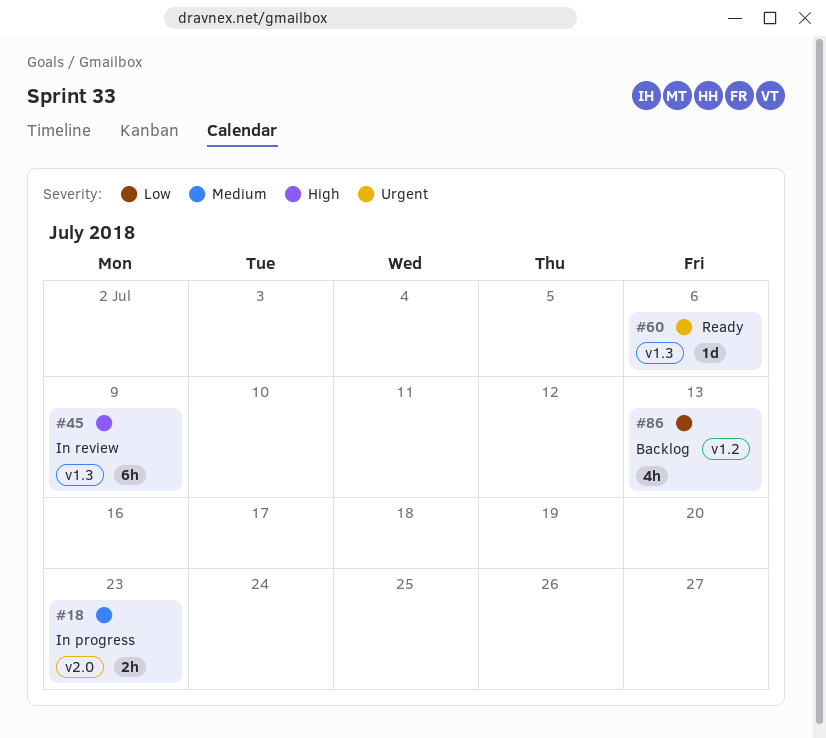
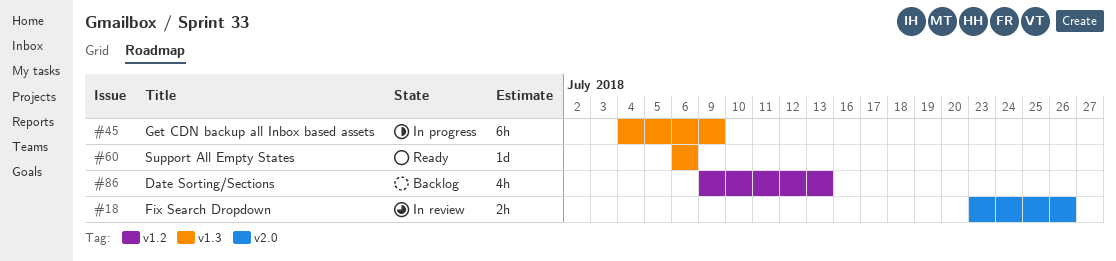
#18, status: In progress -> In review
#18, due: Jul 23 -> Jul 26
#45, status: In review -> In progress

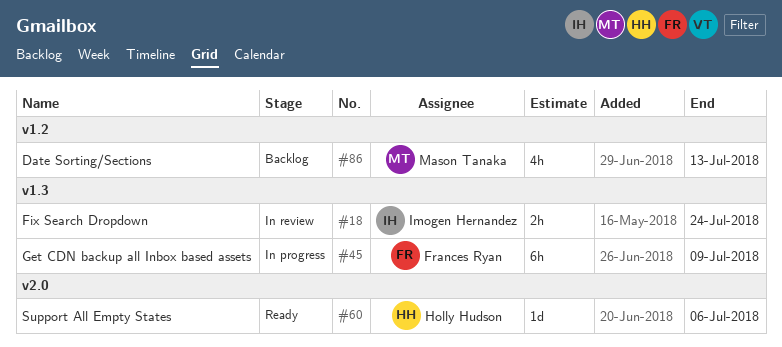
#18, label: v2.0 -> v1.3
#18, due: Jul 26 -> Jul 24
#60, label: v1.3 -> v2.0

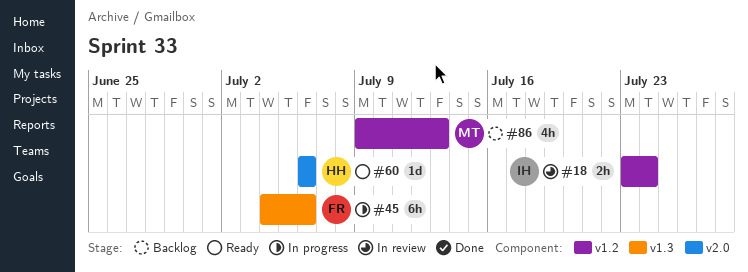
#18, label: v1.3 -> v1.2
#45, due: Jul 9 -> Jul 6

